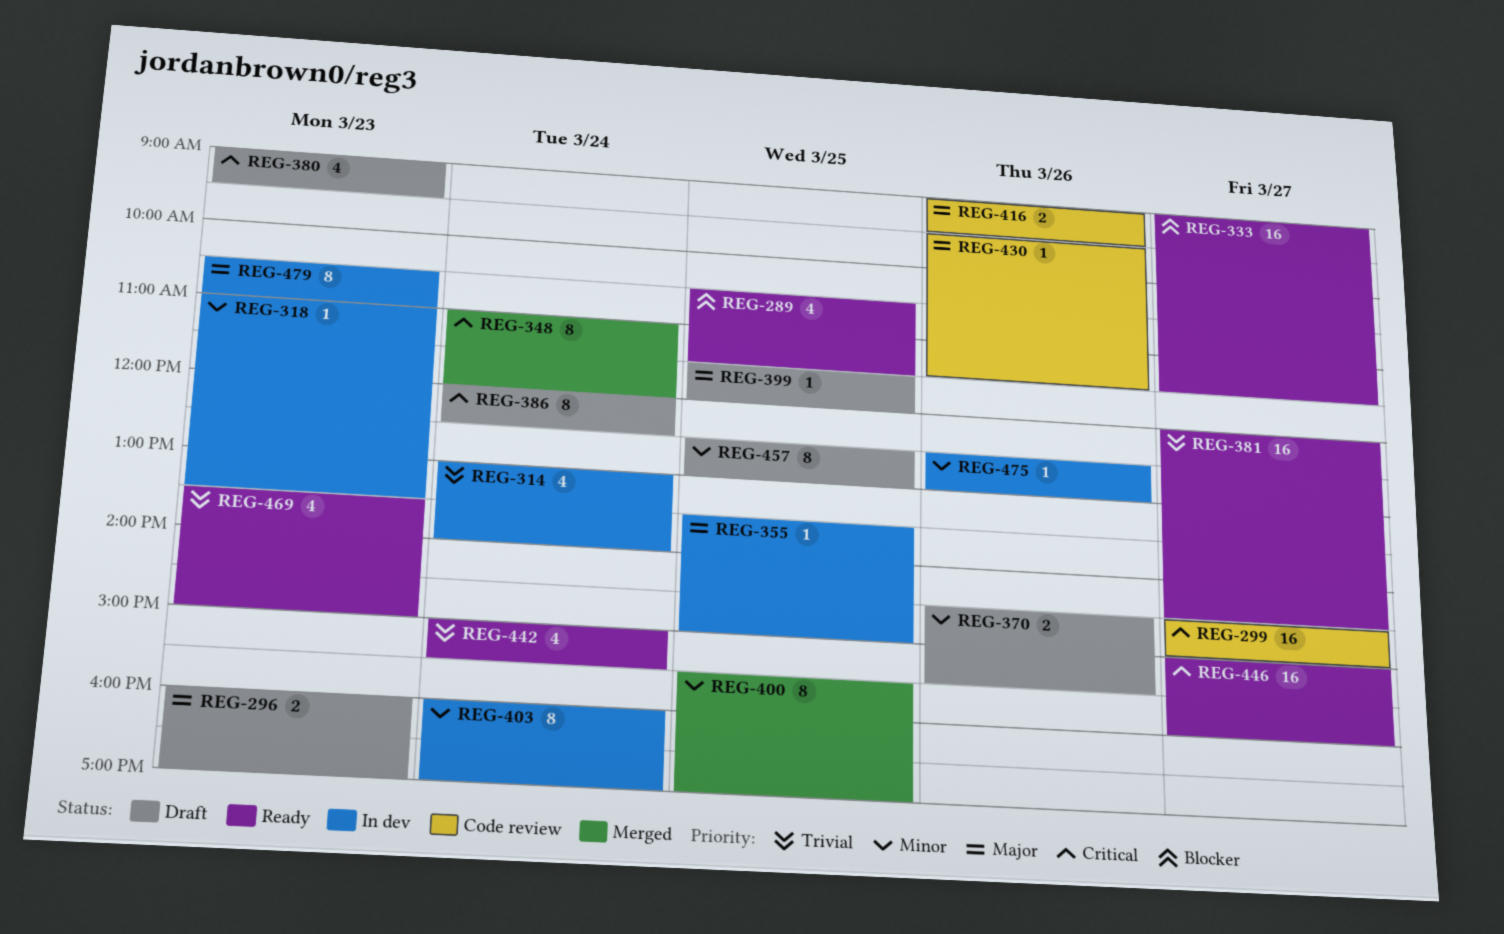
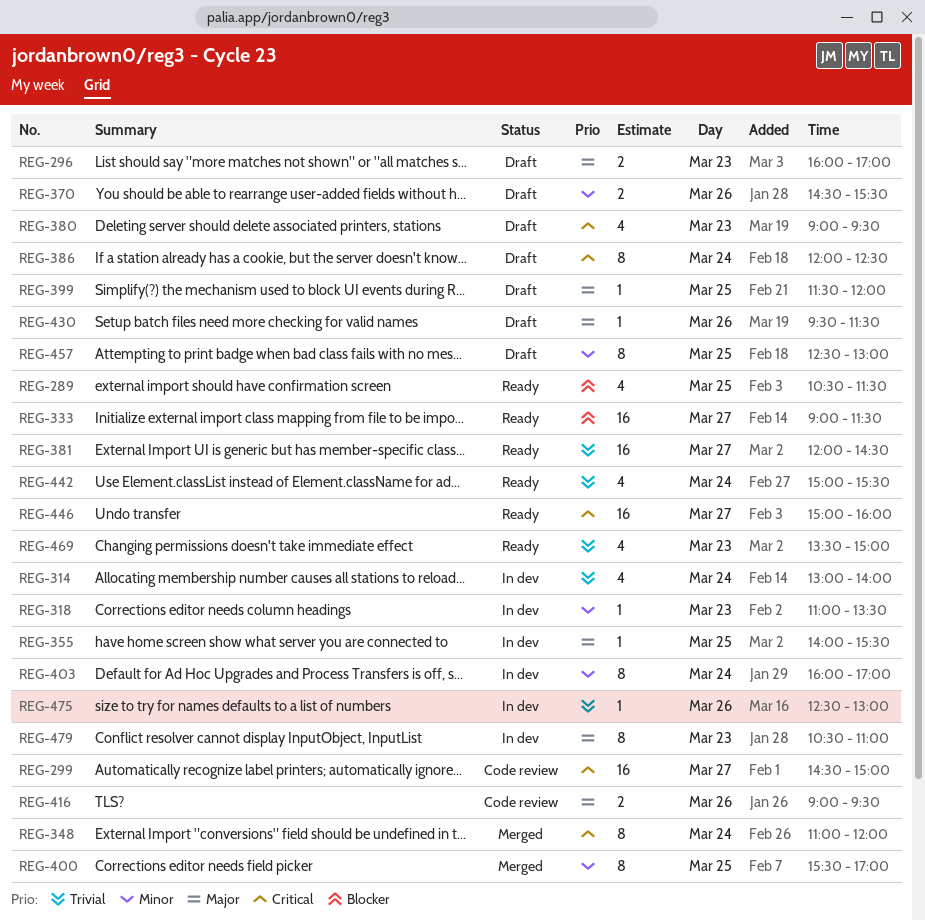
REG-355, begins: 13:30 -> 14:00
REG-355, ends: 15:00 -> 15:30
REG-430, status: Code review -> Draft
REG-475, priority: Minor -> Trivial

